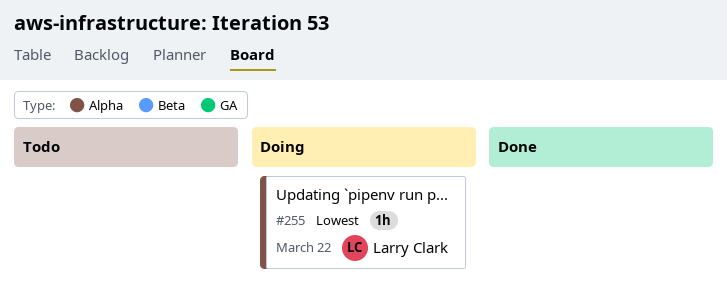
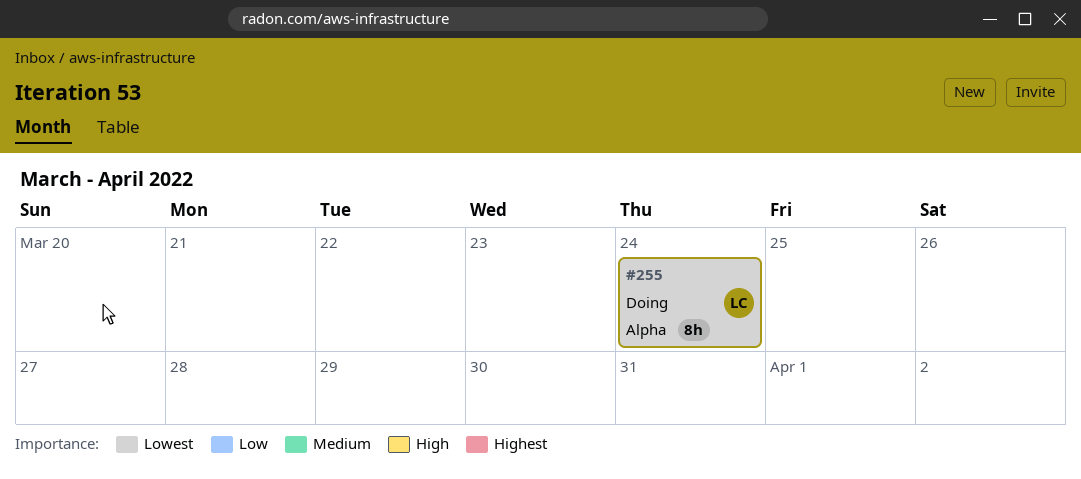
#255, estimate: 1h -> 8h
#255, due: Mar 22 -> Mar 24

